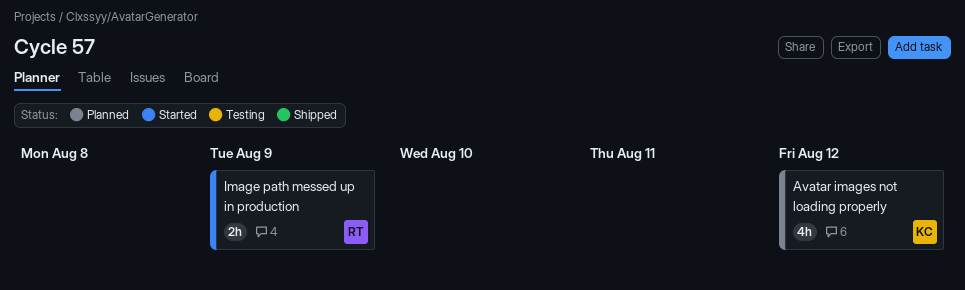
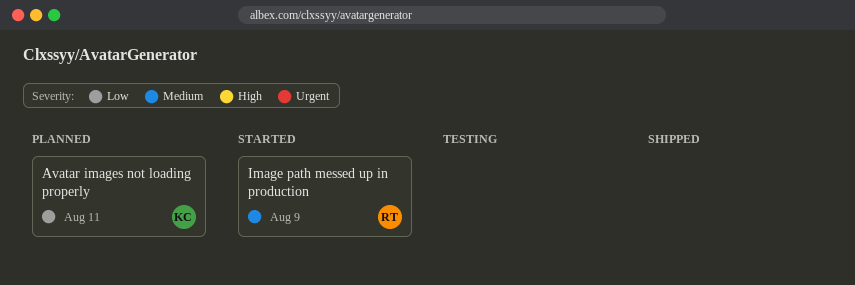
Avatar images not loading properly, due: Aug 12 -> Aug 11

